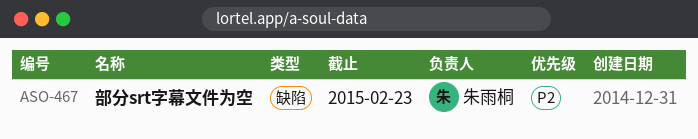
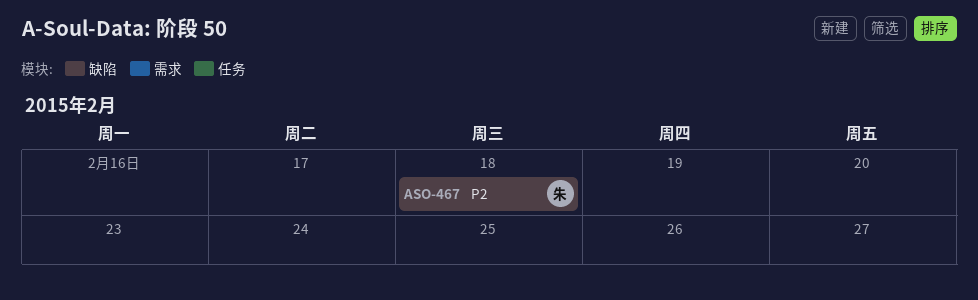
ASO-467, due: Feb 23 -> Feb 18

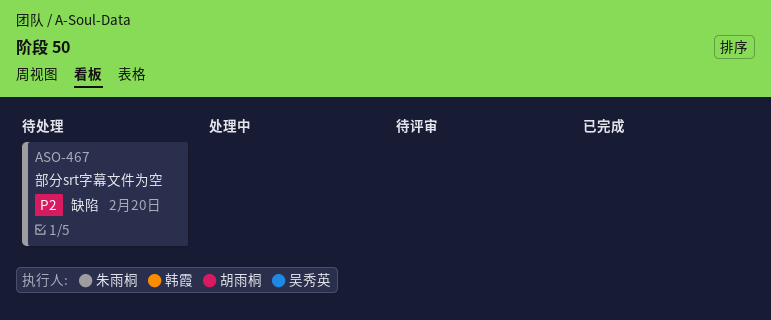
ASO-467, due: Feb 18 -> Feb 20

